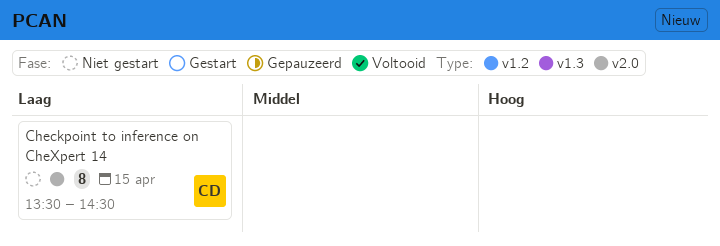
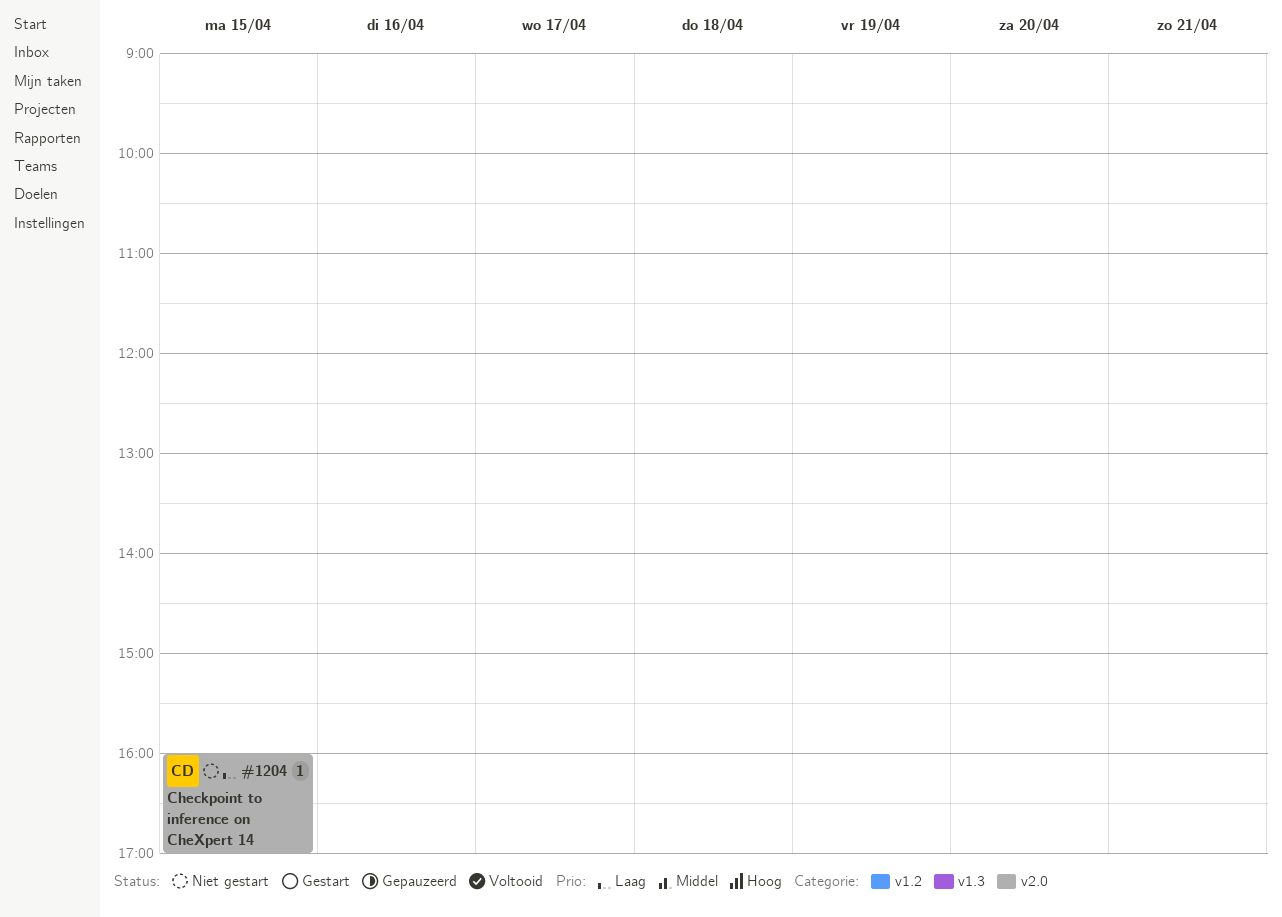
Checkpoint to inference on CheXpert 14, estimate: 8 -> 1
Checkpoint to inference on CheXpert 14, begins: 13:30 -> 16:00
Checkpoint to inference on CheXpert 14, ends: 14:30 -> 17:00

